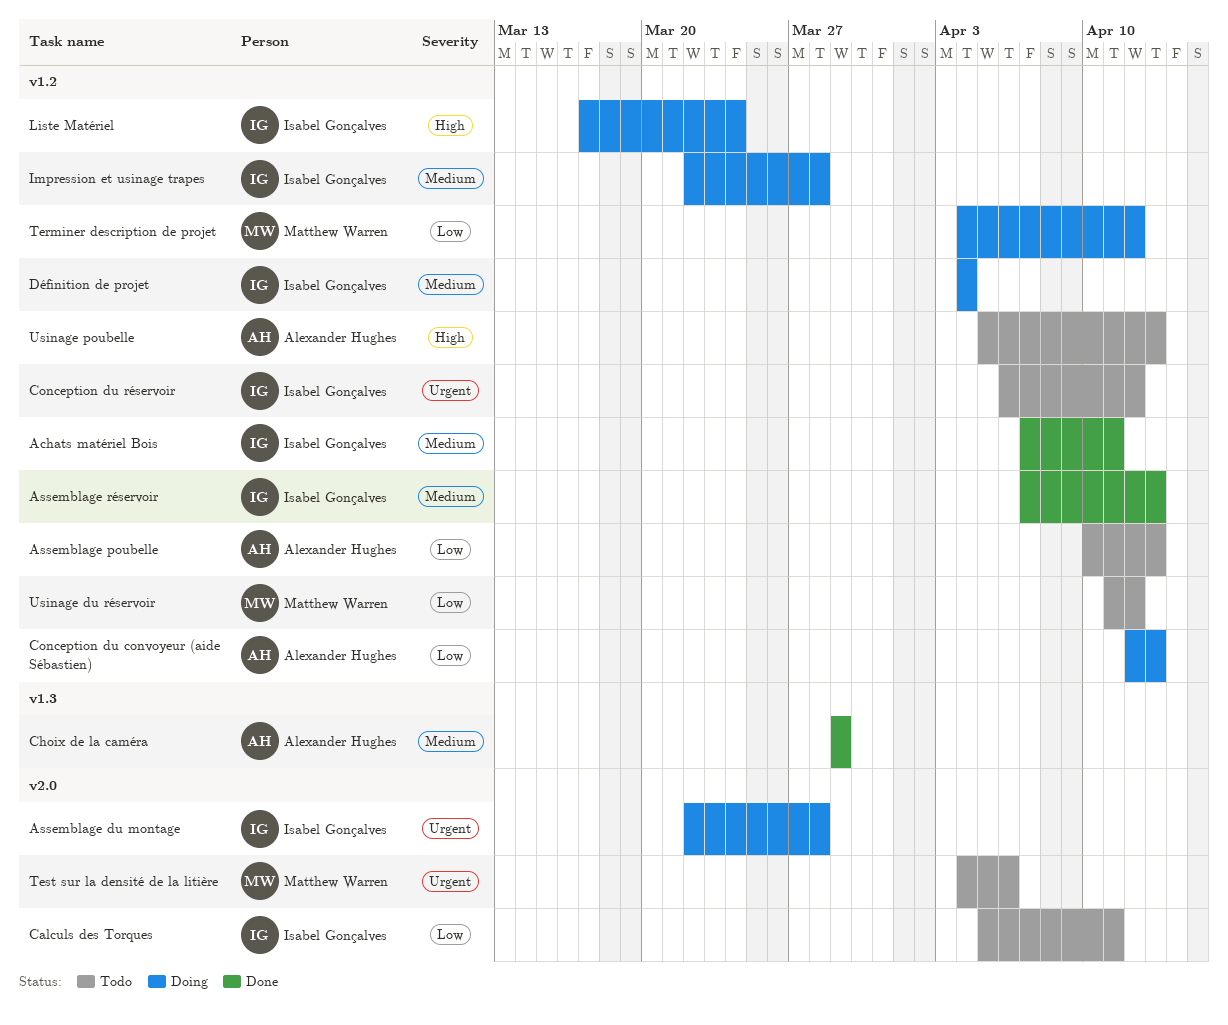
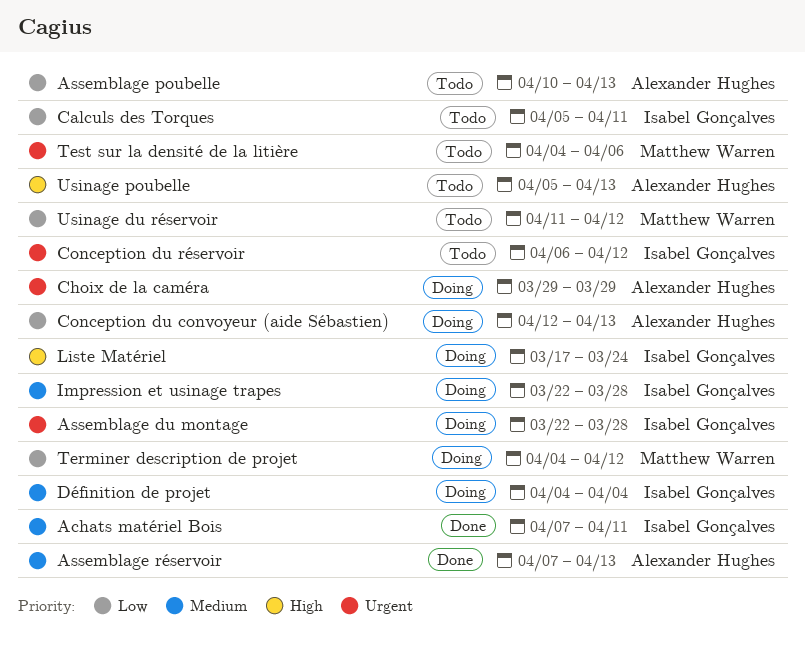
Assemblage réservoir, owner: Isabel Gonçalves -> Alexander Hughes
Choix de la caméra, status: Done -> Doing
Choix de la caméra, priority: Medium -> Urgent

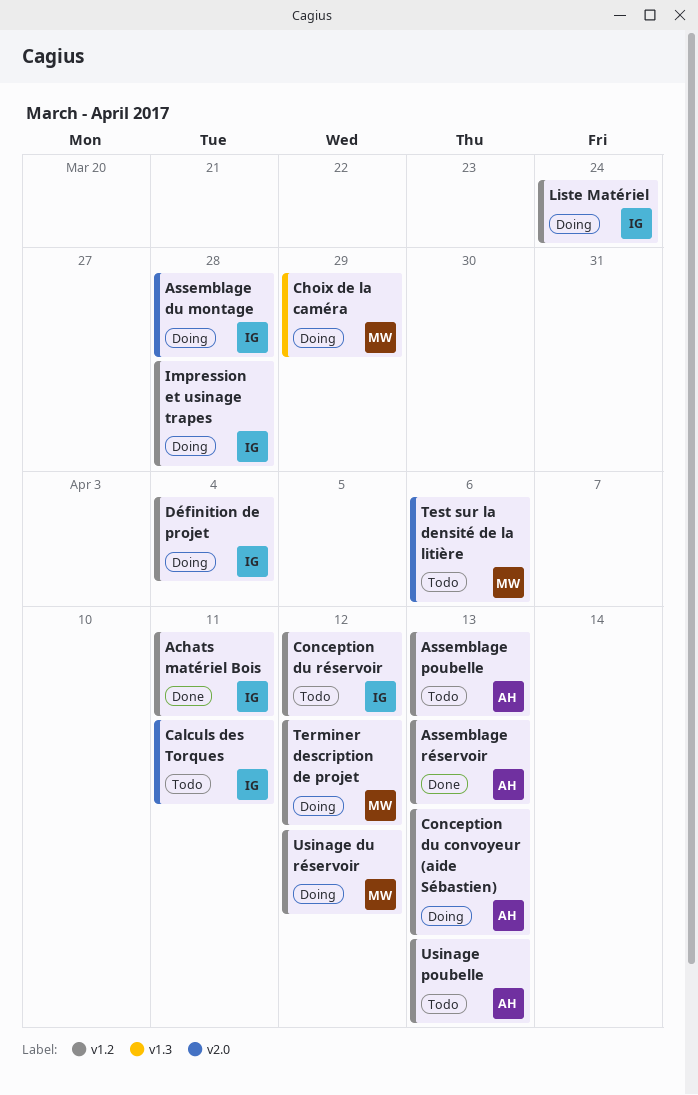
Choix de la caméra, owner: Alexander Hughes -> Matthew Warren
Usinage du réservoir, status: Todo -> Doing

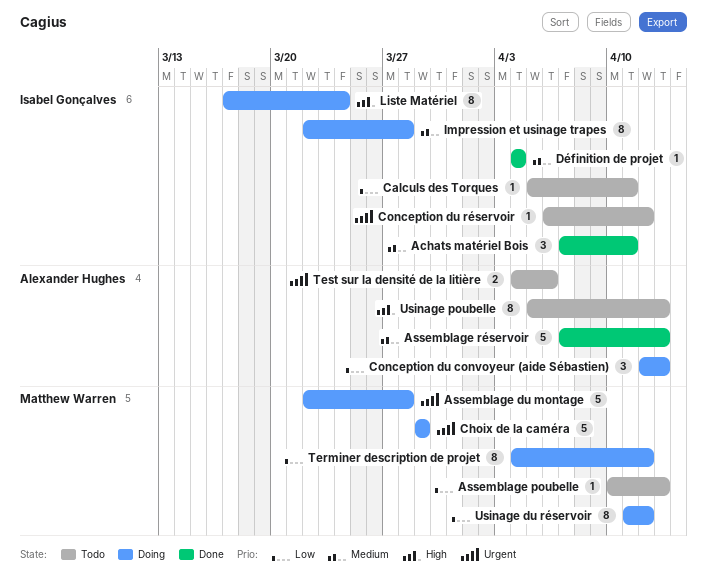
Assemblage du montage, owner: Isabel Gonçalves -> Matthew Warren
Assemblage poubelle, owner: Alexander Hughes -> Matthew Warren
Définition de projet, status: Doing -> Done
Test sur la densité de la litière, owner: Matthew Warren -> Alexander Hughes

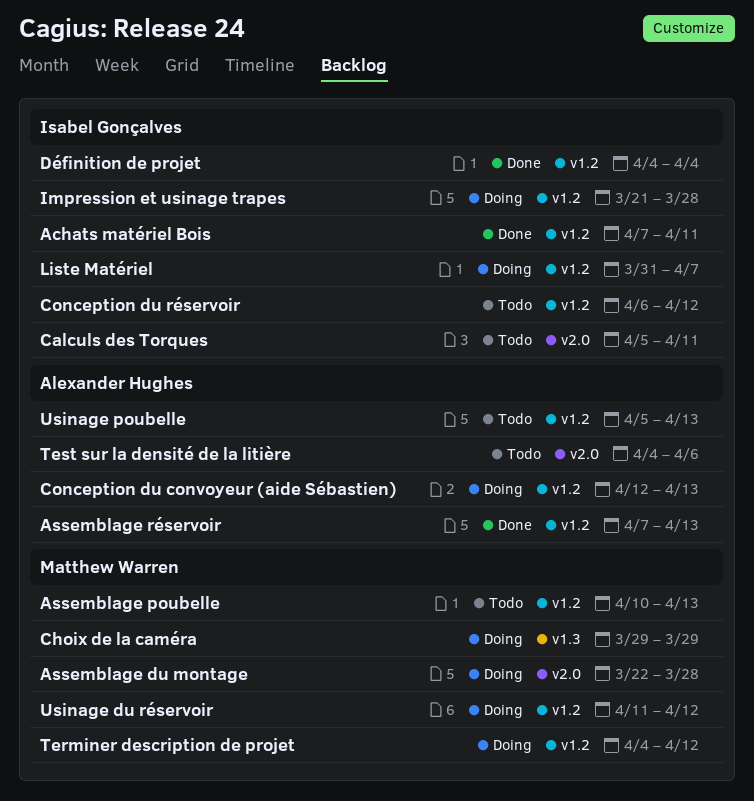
Impression et usinage trapes, start: Mar 22 -> Mar 21
Liste Matériel, start: Mar 17 -> Mar 31
Liste Matériel, due: Mar 24 -> Apr 7

